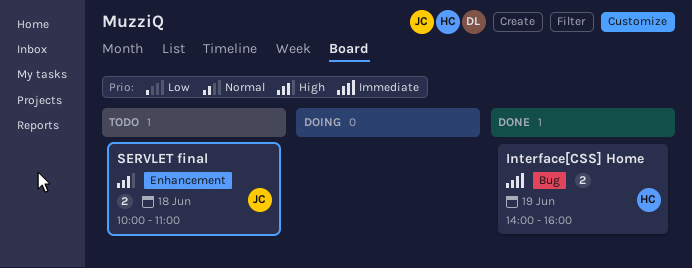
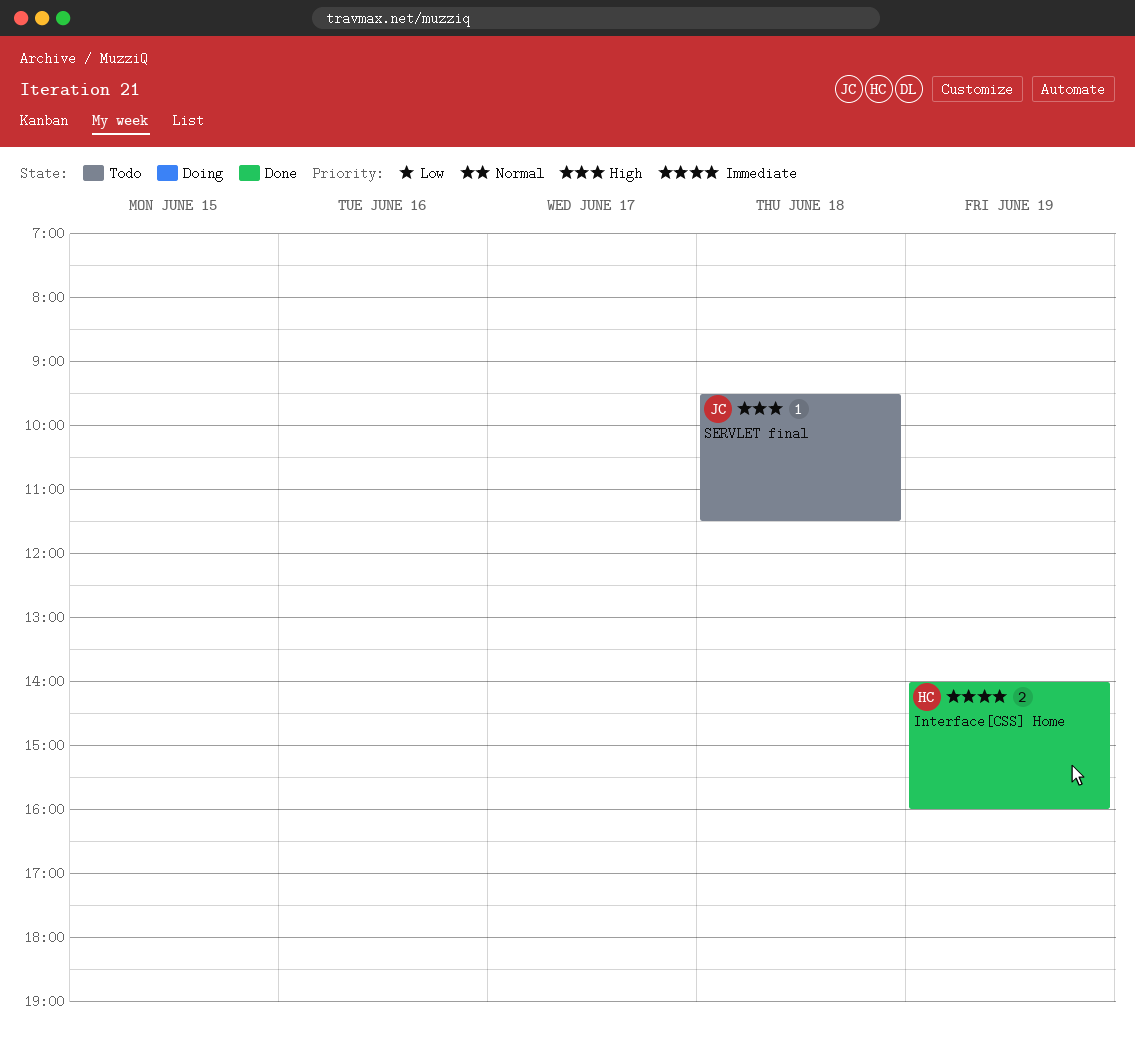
SERVLET final, estimate: 2 -> 1
SERVLET final, begins: 10:00 -> 09:30
SERVLET final, ends: 11:00 -> 11:30

